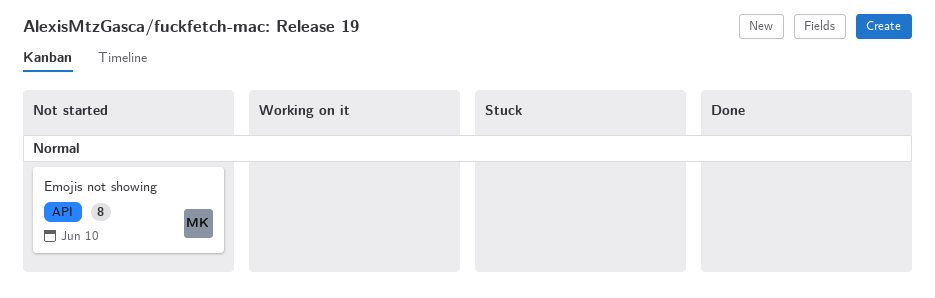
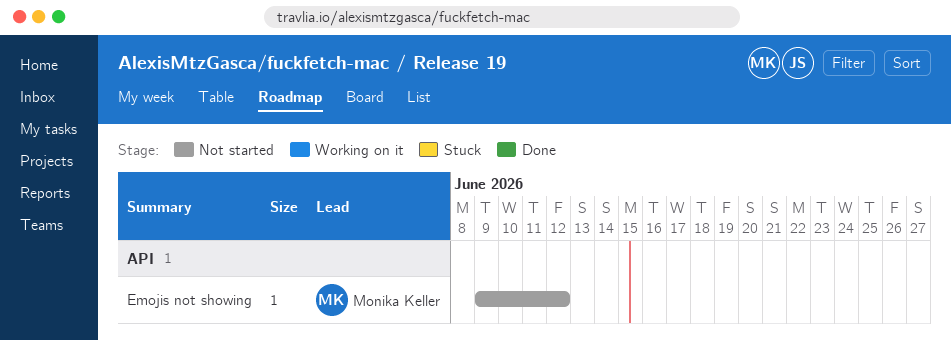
Emojis not showing, estimate: 8 -> 1
Emojis not showing, due: Jun 10 -> Jun 12

